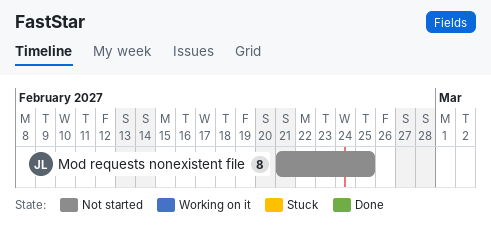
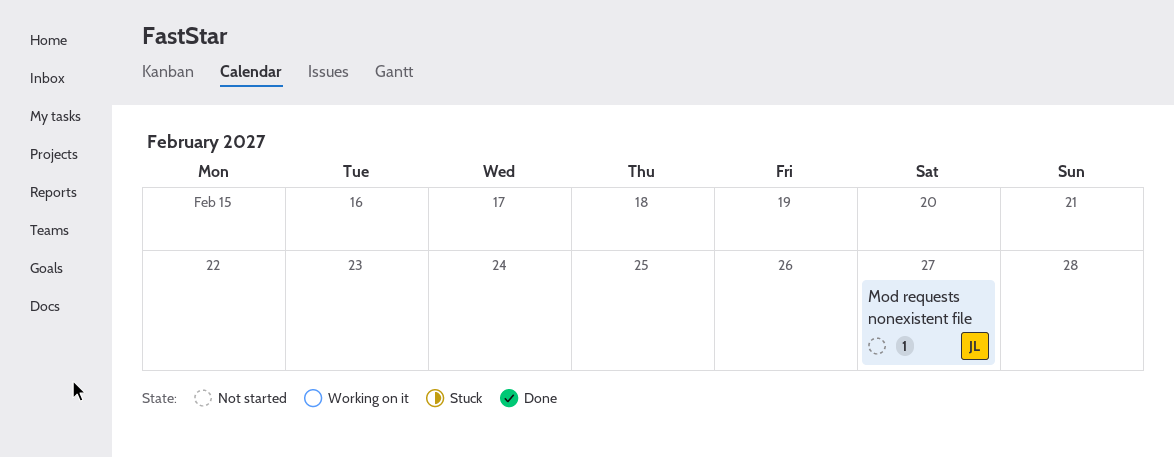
Mod requests nonexistent file, estimate: 8 -> 1
Mod requests nonexistent file, due: Feb 25 -> Feb 27

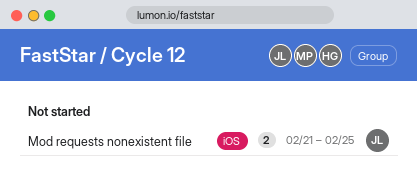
Mod requests nonexistent file, estimate: 1 -> 2
Mod requests nonexistent file, due: Feb 27 -> Feb 25

